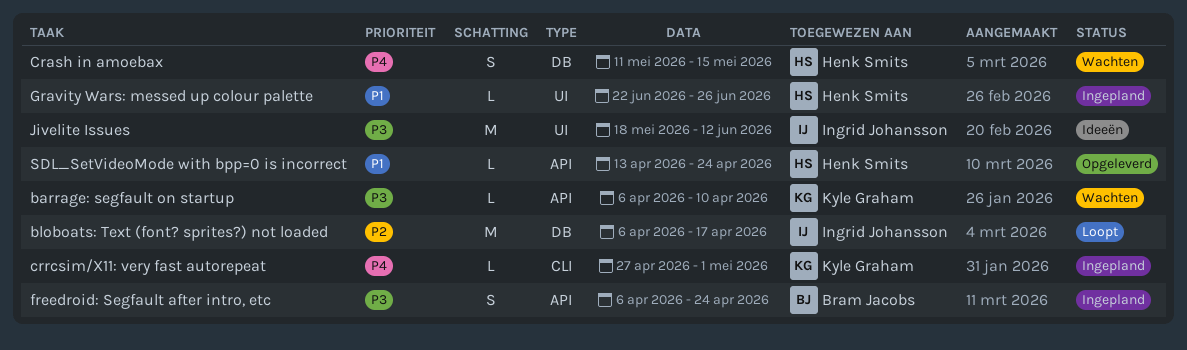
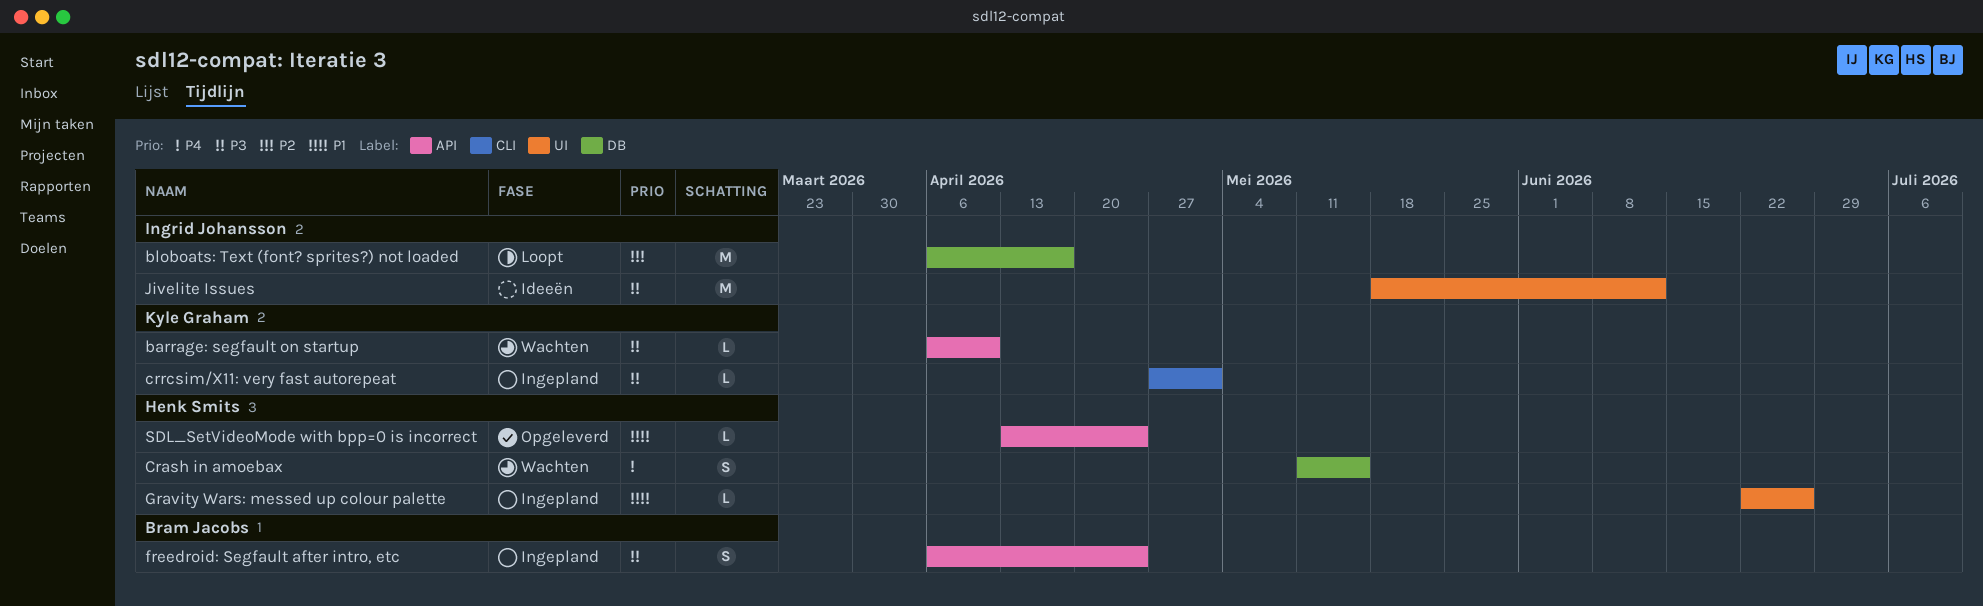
crrcsim/X11: very fast autorepeat, priority: P4 -> P3

